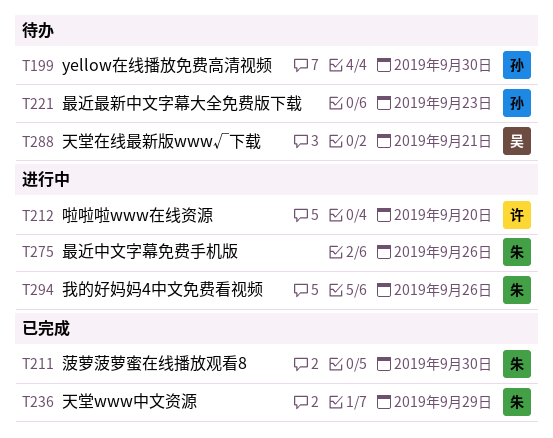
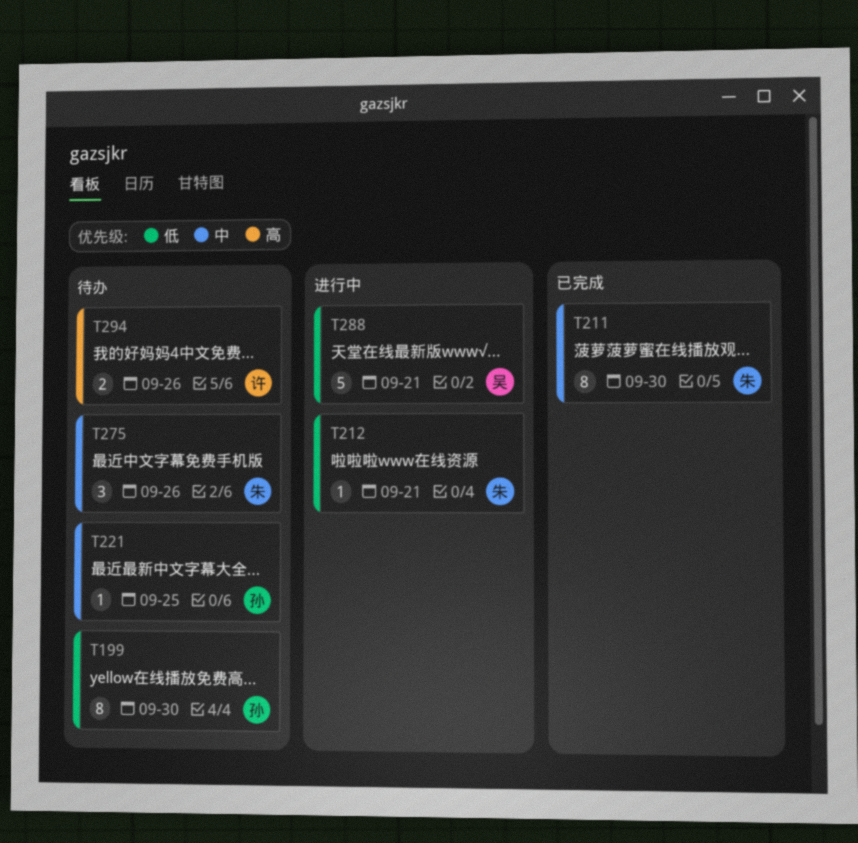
T212, owner: 许 -> 朱
T212, due: Sep 20 -> Sep 21
T221, due: Sep 23 -> Sep 25
T236: present -> none
T275, status: 进行中 -> 待办
T288, status: 待办 -> 进行中
T294, status: 进行中 -> 待办
T294, owner: 朱 -> 许

